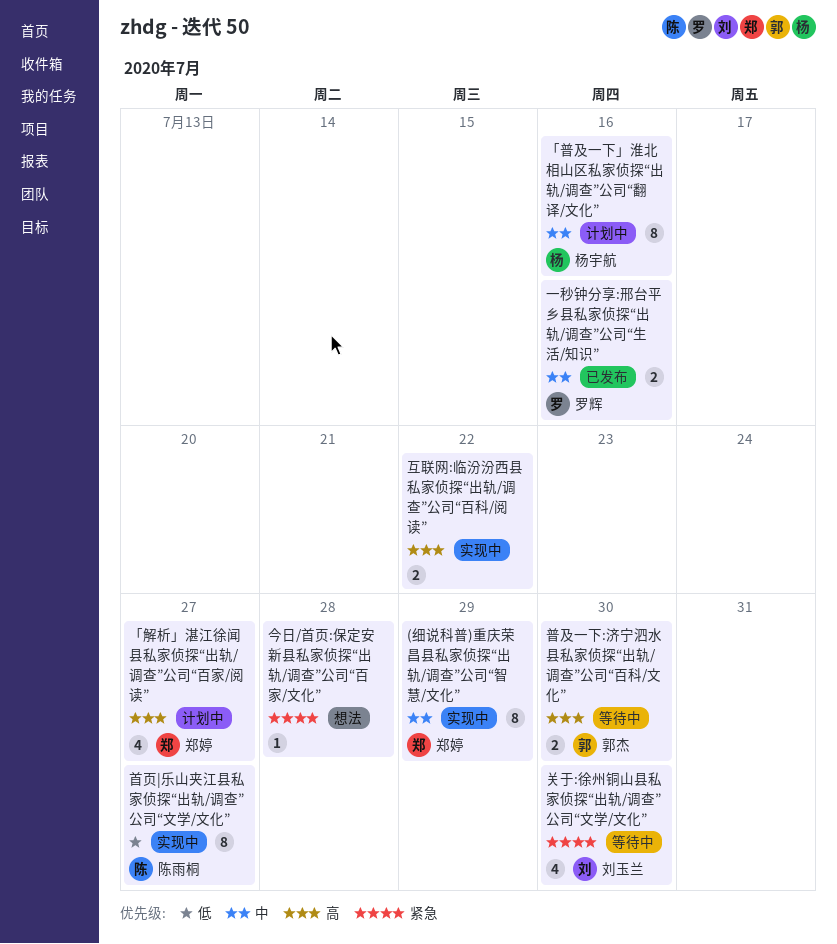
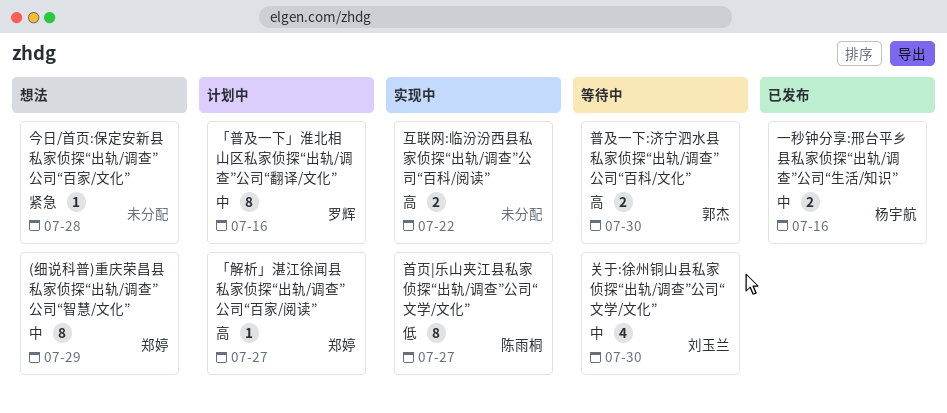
(细说科普)重庆荣昌县私家侦探“出轨/调查”公司“智慧/文化”, status: 实现中 -> 想法
「普及一下」淮北相山区私家侦探“出轨/调查”公司“翻译/文化”, owner: 杨宇航 -> 罗辉
「解析」湛江徐闻县私家侦探“出轨/调查”公司“百家/阅读”, estimate: 4 -> 1
一秒钟分享:邢台平乡县私家侦探“出轨/调查”公司“生活/知识”, owner: 罗辉 -> 杨宇航
关于:徐州铜山县私家侦探“出轨/调查”公司“文学/文化”, priority: 紧急 -> 中

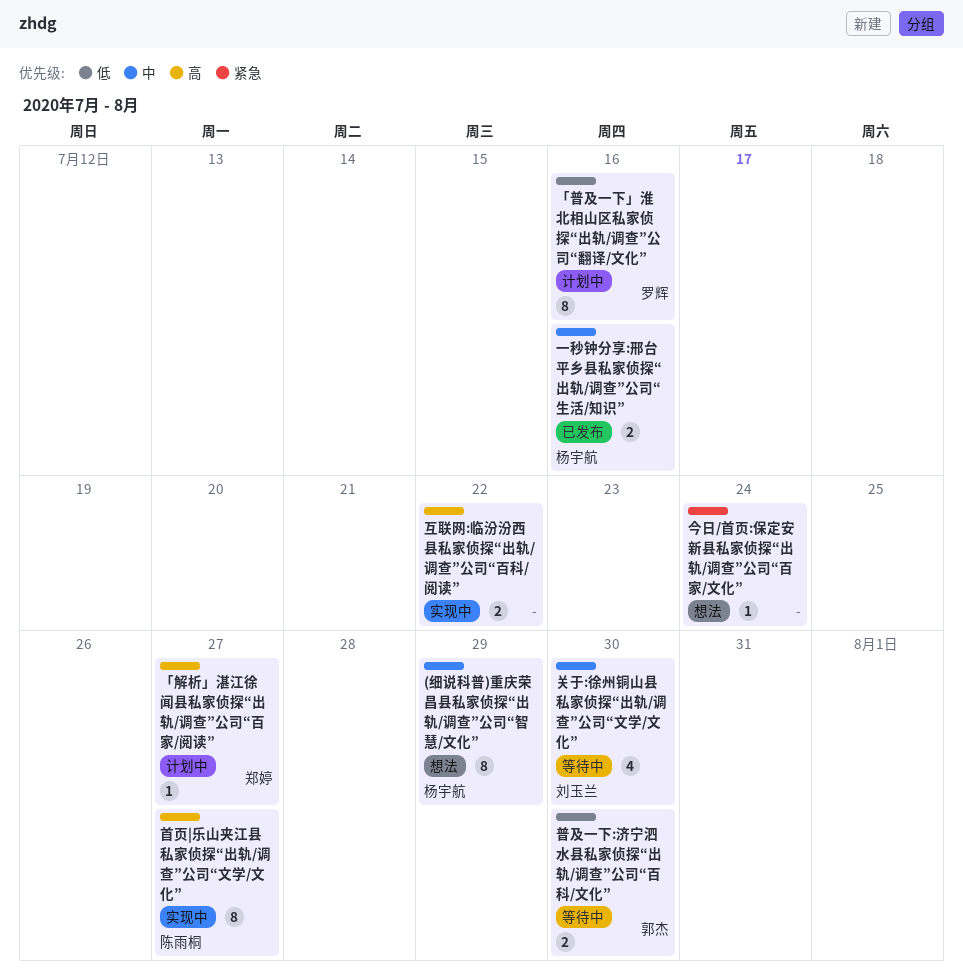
(细说科普)重庆荣昌县私家侦探“出轨/调查”公司“智慧/文化”, owner: 郑婷 -> 杨宇航
「普及一下」淮北相山区私家侦探“出轨/调查”公司“翻译/文化”, priority: 中 -> 低
今日/首页:保定安新县私家侦探“出轨/调查”公司“百家/文化”, due: Jul 28 -> Jul 24
普及一下:济宁泗水县私家侦探“出轨/调查”公司“百科/文化”, priority: 高 -> 低
首页|乐山夹江县私家侦探“出轨/调查”公司“文学/文化”, priority: 低 -> 高

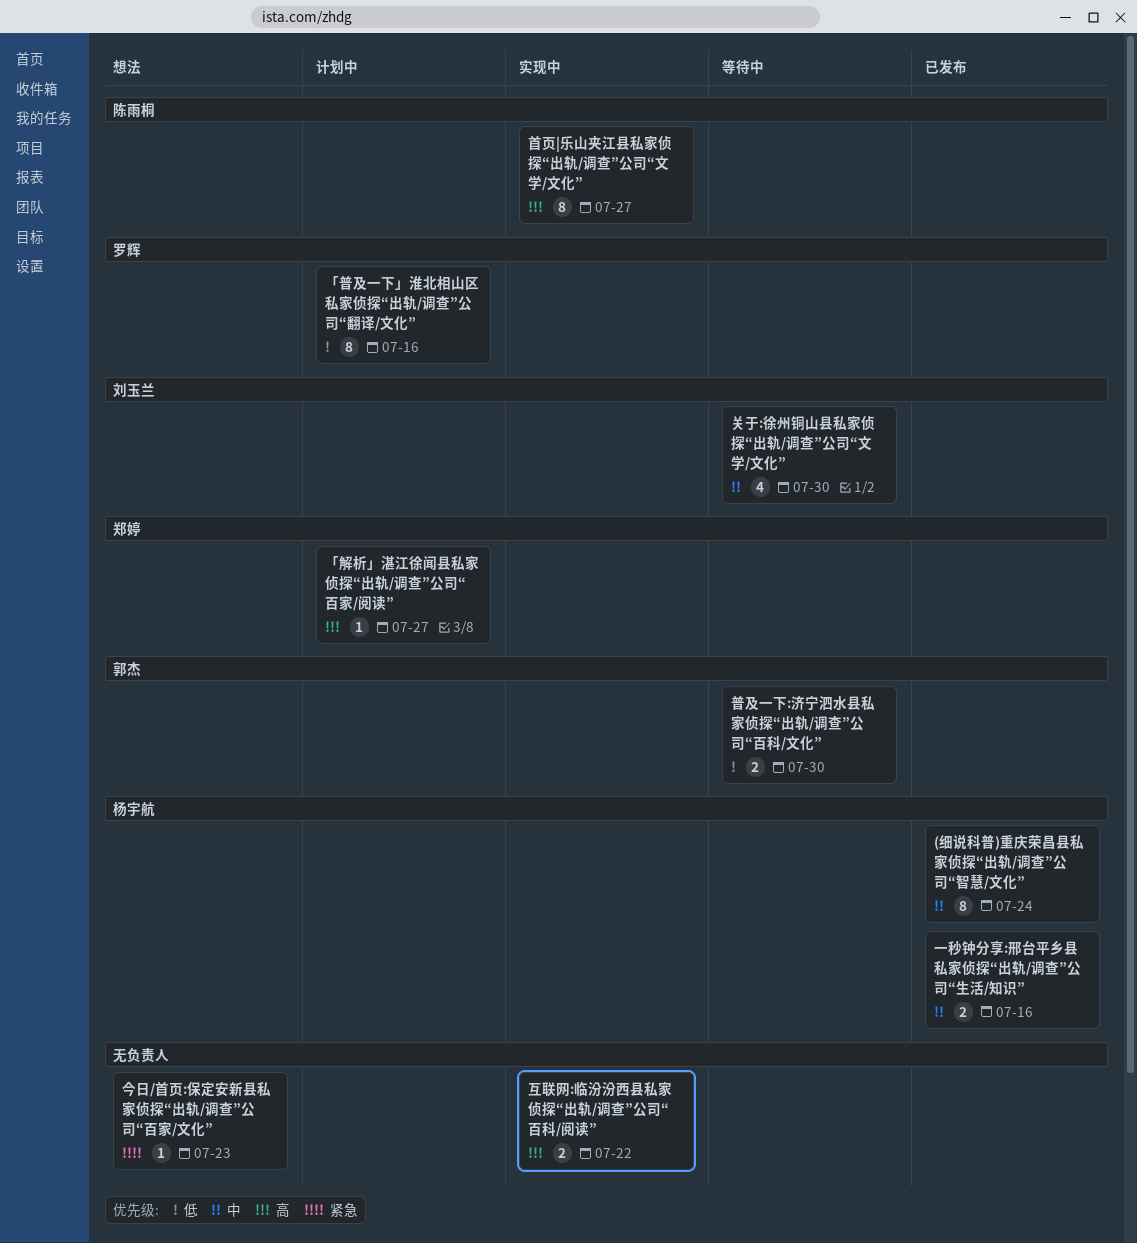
(细说科普)重庆荣昌县私家侦探“出轨/调查”公司“智慧/文化”, status: 想法 -> 已发布
(细说科普)重庆荣昌县私家侦探“出轨/调查”公司“智慧/文化”, due: Jul 29 -> Jul 24
今日/首页:保定安新县私家侦探“出轨/调查”公司“百家/文化”, due: Jul 24 -> Jul 23

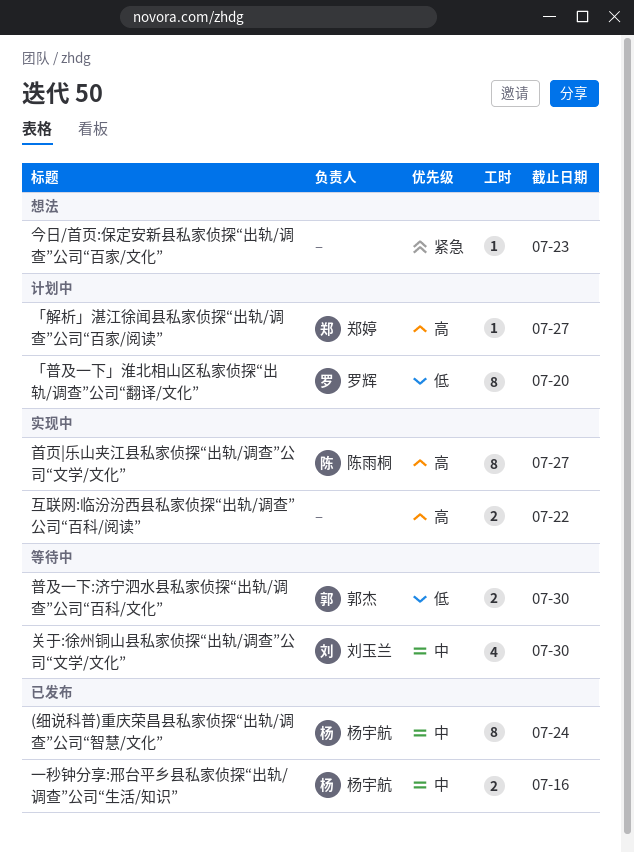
「普及一下」淮北相山区私家侦探“出轨/调查”公司“翻译/文化”, due: Jul 16 -> Jul 20

